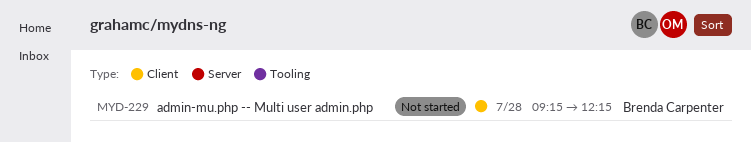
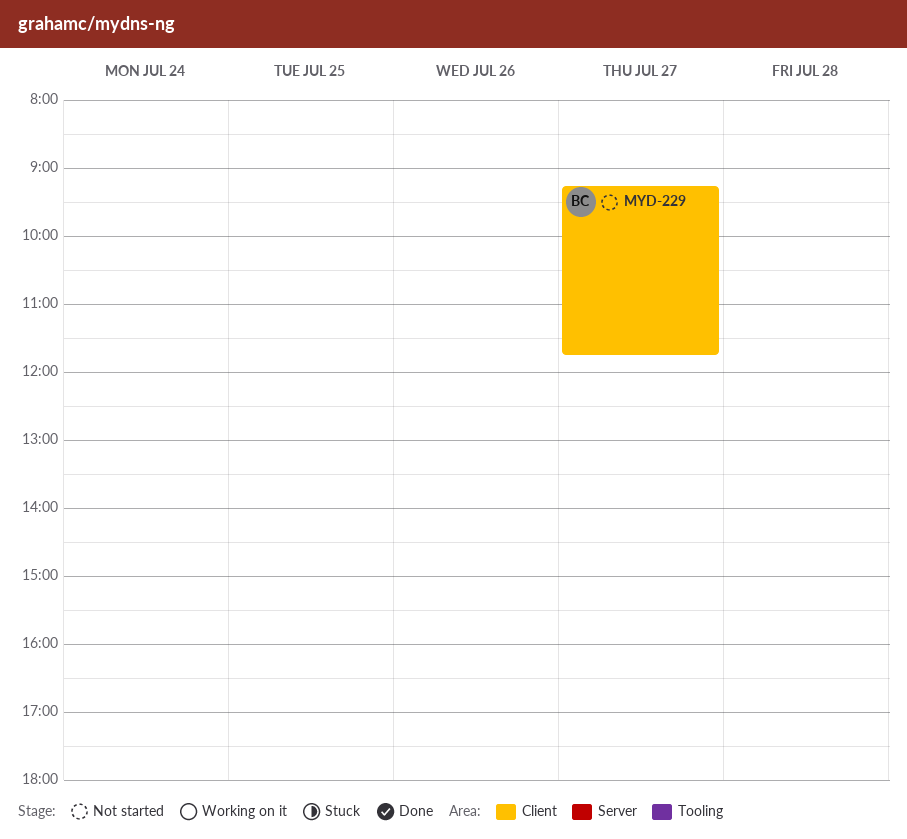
MYD-229, day: Jul 28 -> Jul 27
MYD-229, ends: 12:15 -> 11:45

